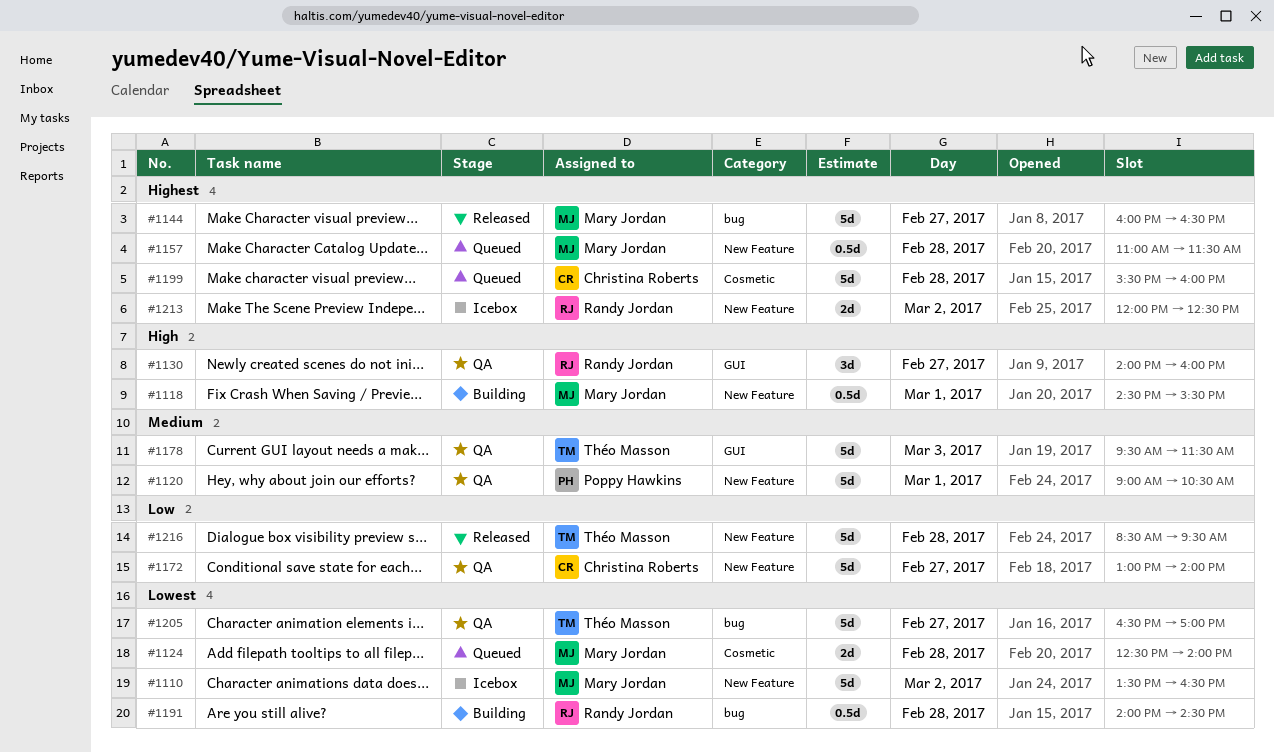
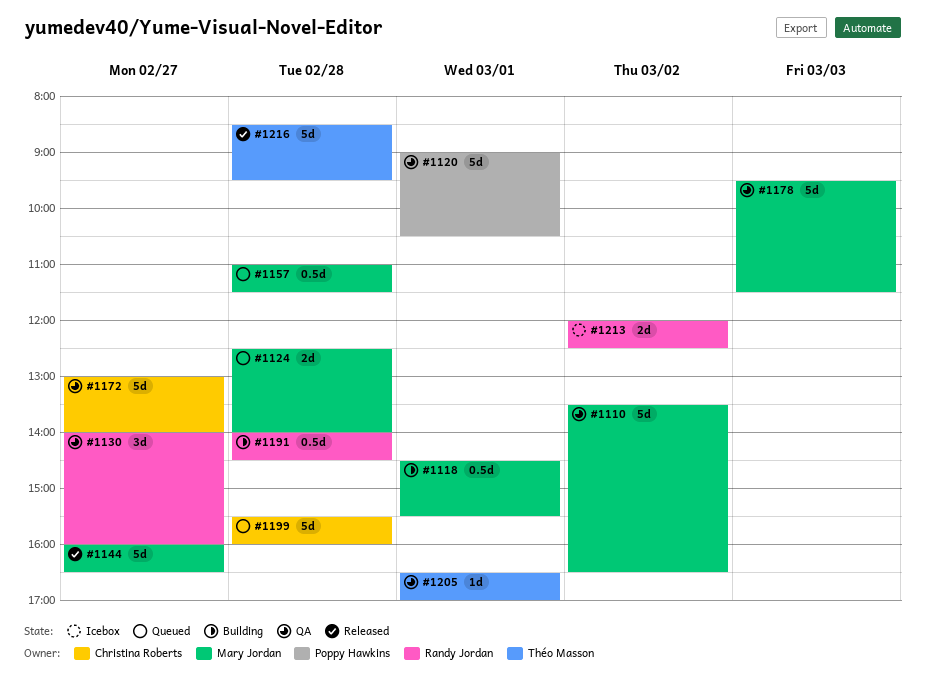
#1110, status: Icebox -> QA
#1178, owner: Théo Masson -> Mary Jordan
#1205, estimate: 5d -> 1d
#1205, day: Feb 27 -> Mar 1

